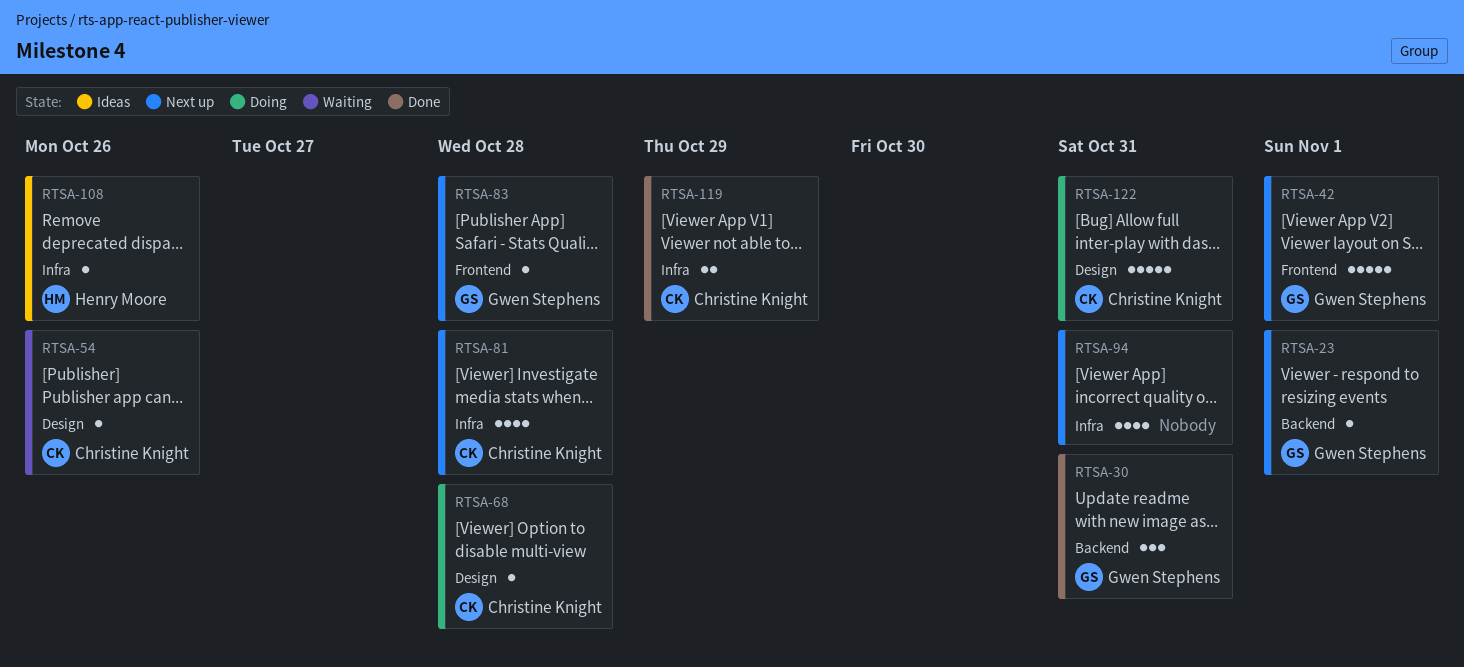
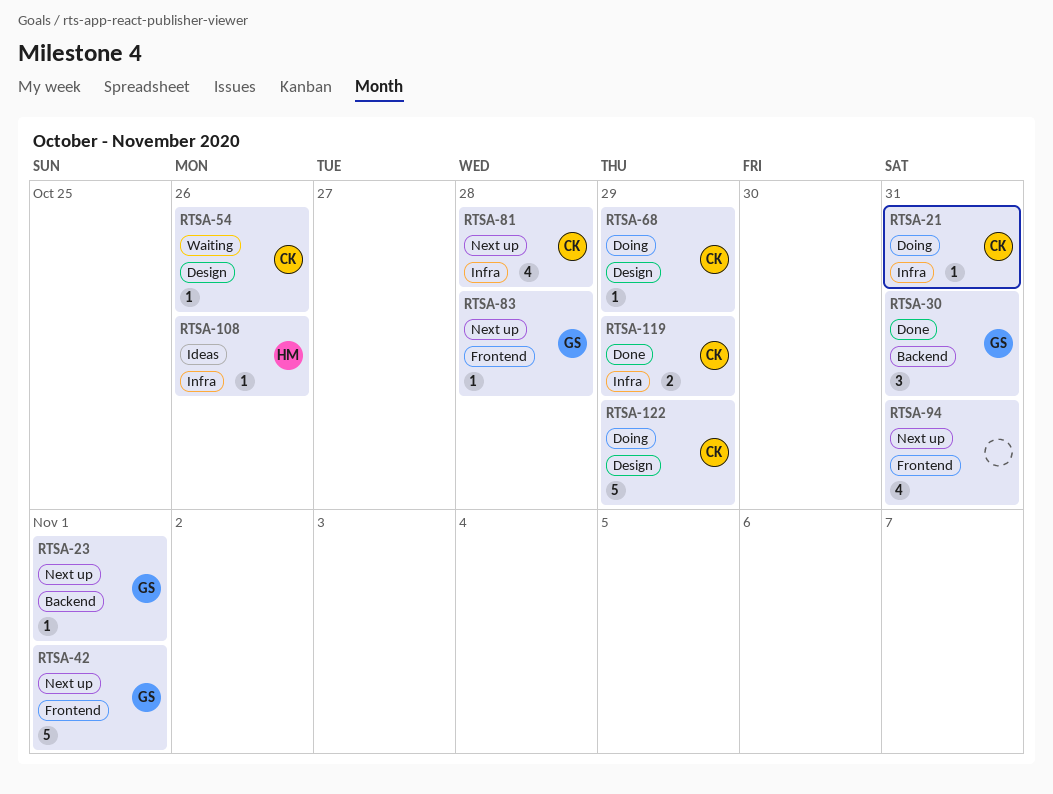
RTSA-21: none -> present
RTSA-68, due: Oct 28 -> Oct 29
RTSA-94, label: Infra -> Frontend
RTSA-122, due: Oct 31 -> Oct 29

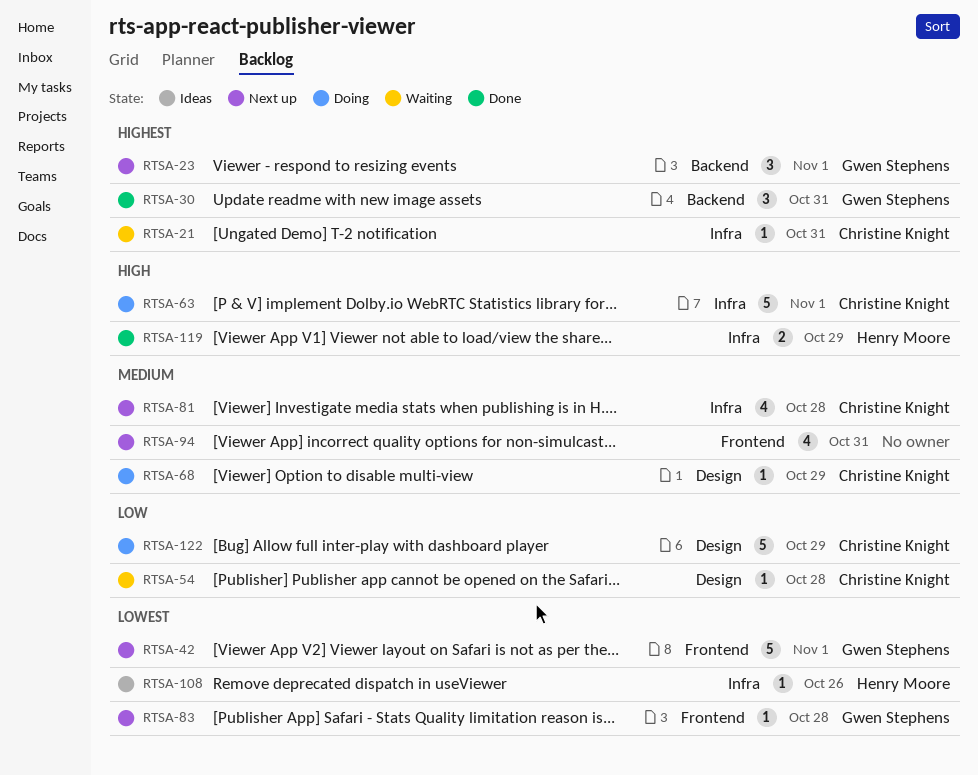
RTSA-21, status: Doing -> Waiting
RTSA-23, estimate: 1 -> 3
RTSA-54, due: Oct 26 -> Oct 28
RTSA-63: none -> present
RTSA-119, owner: Christine Knight -> Henry Moore

